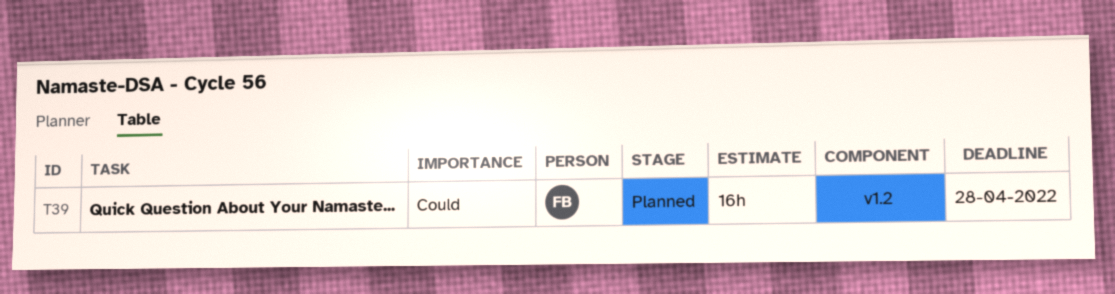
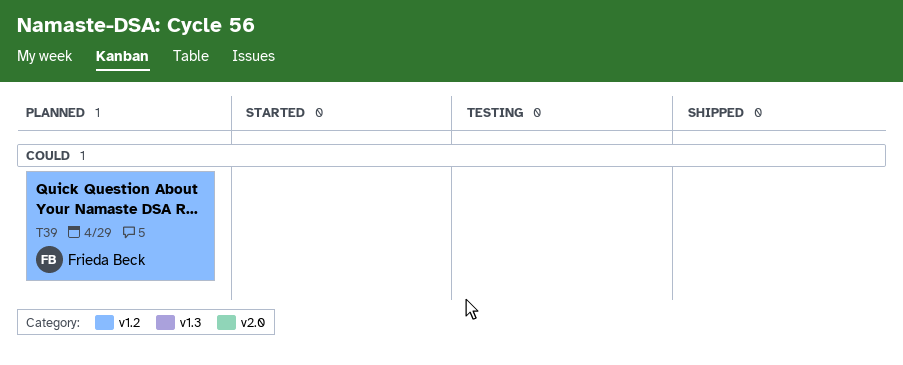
T39, due: Apr 28 -> Apr 29

